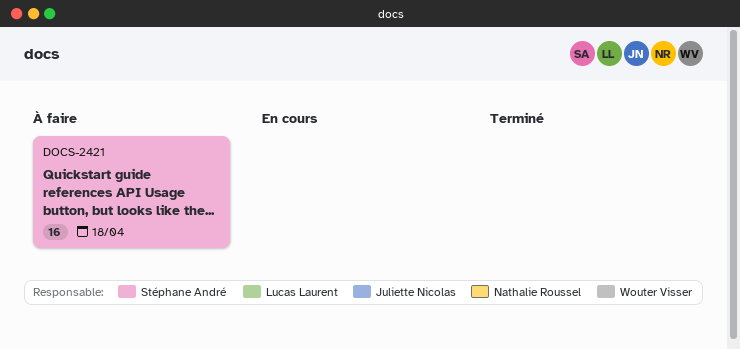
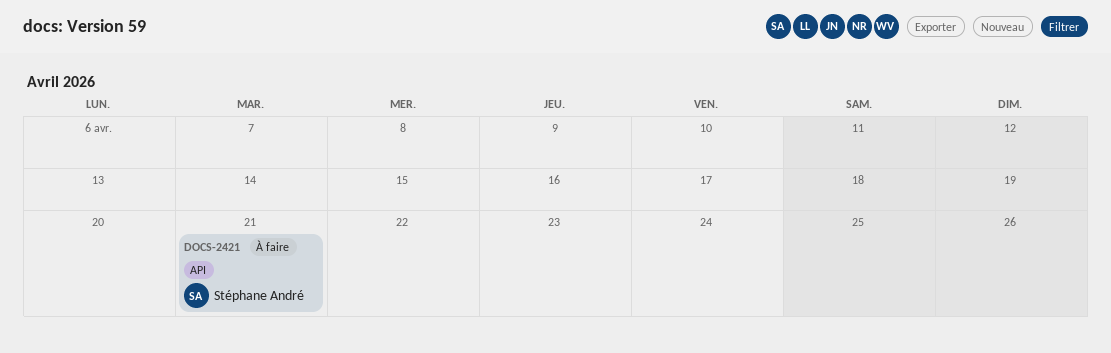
DOCS-2421, due: Apr 18 -> Apr 21

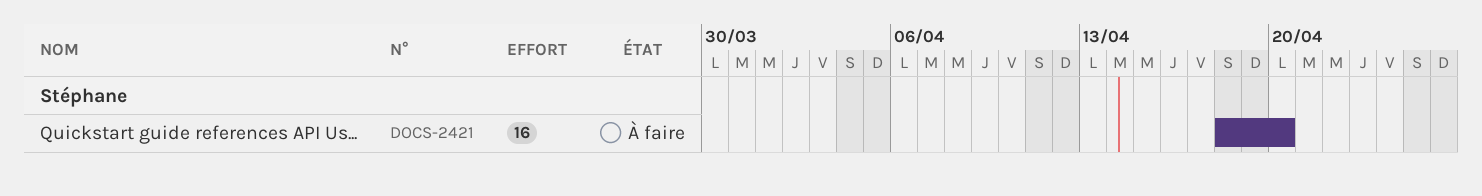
DOCS-2421, due: Apr 21 -> Apr 20

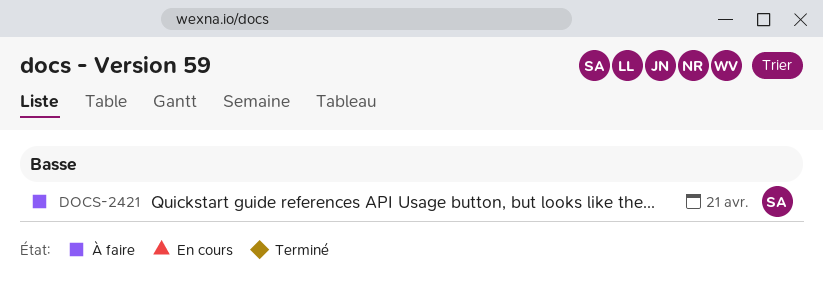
DOCS-2421, due: Apr 20 -> Apr 21

